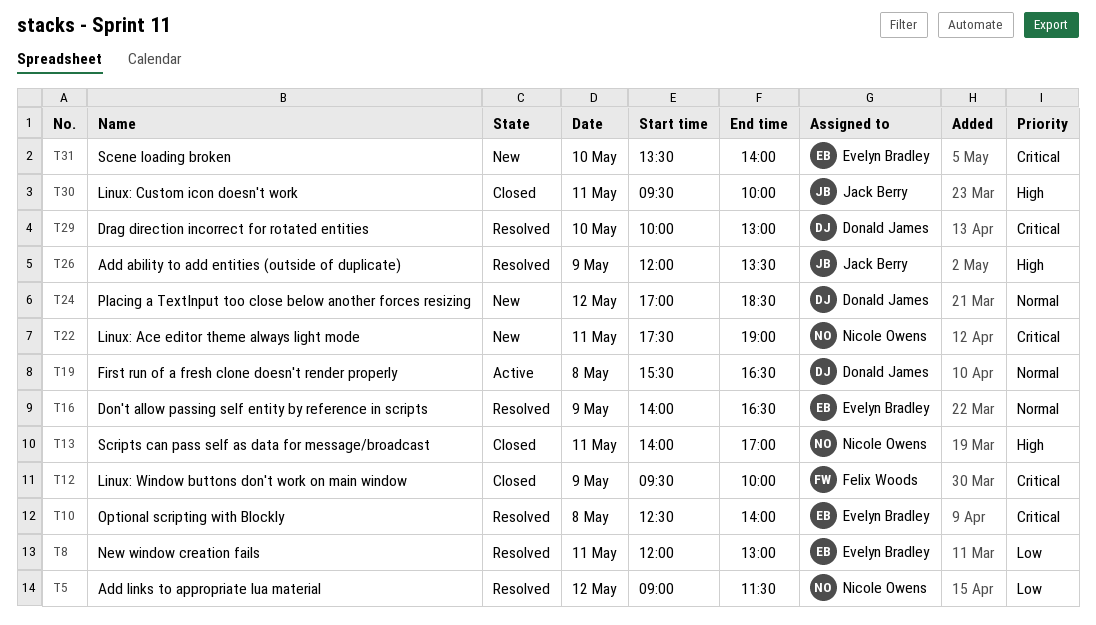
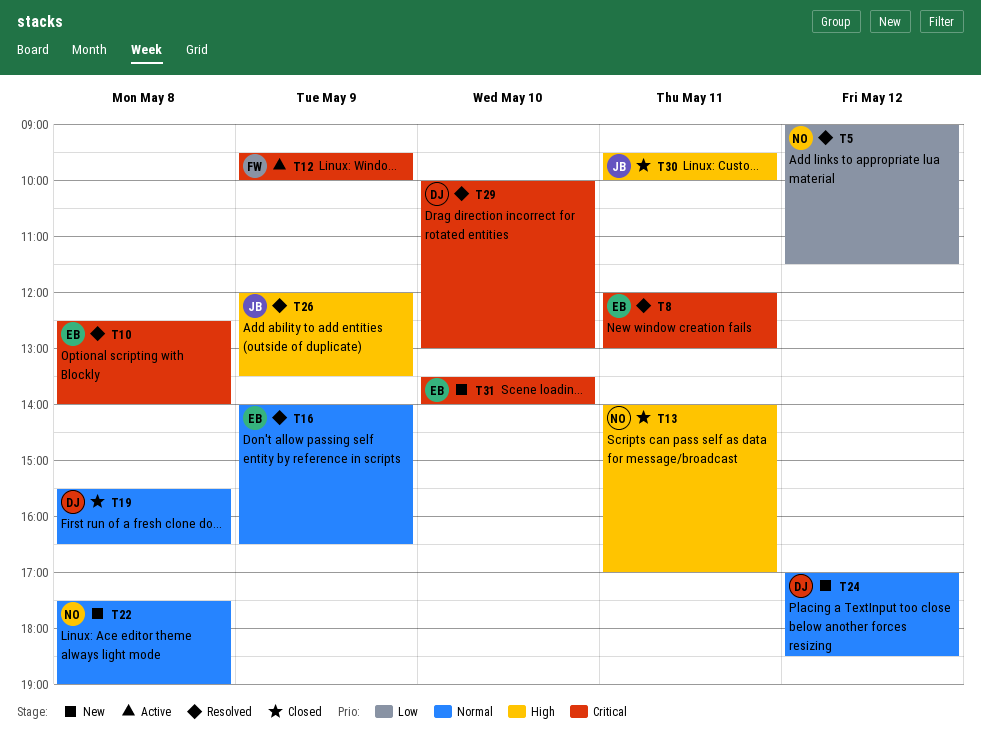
T8, priority: Low -> Critical
T12, status: Closed -> Active
T19, status: Active -> Closed
T22, priority: Critical -> Normal
T22, day: May 11 -> May 8

